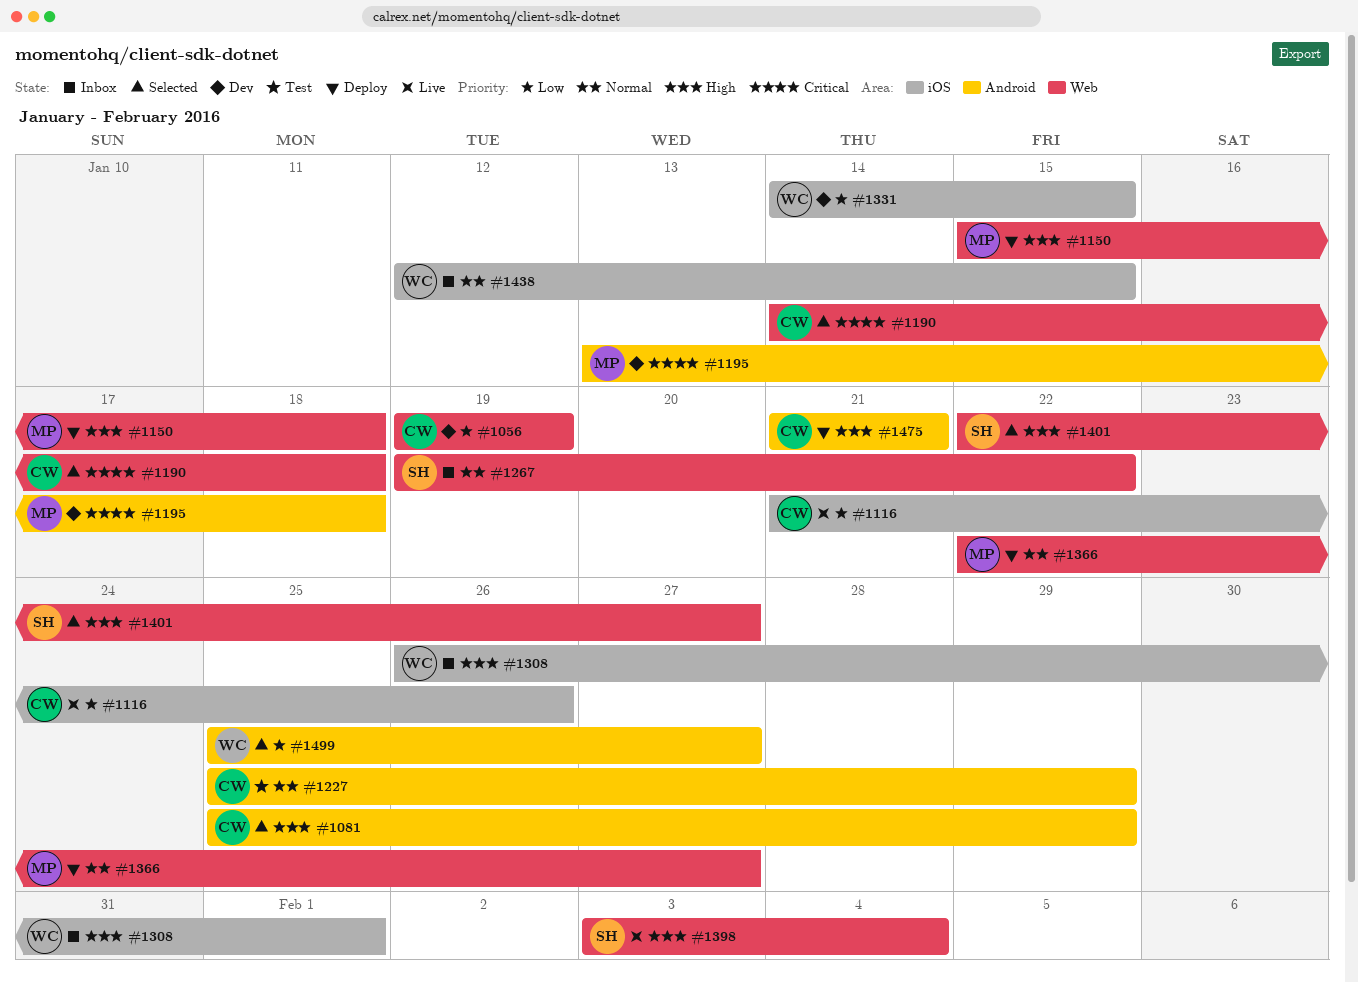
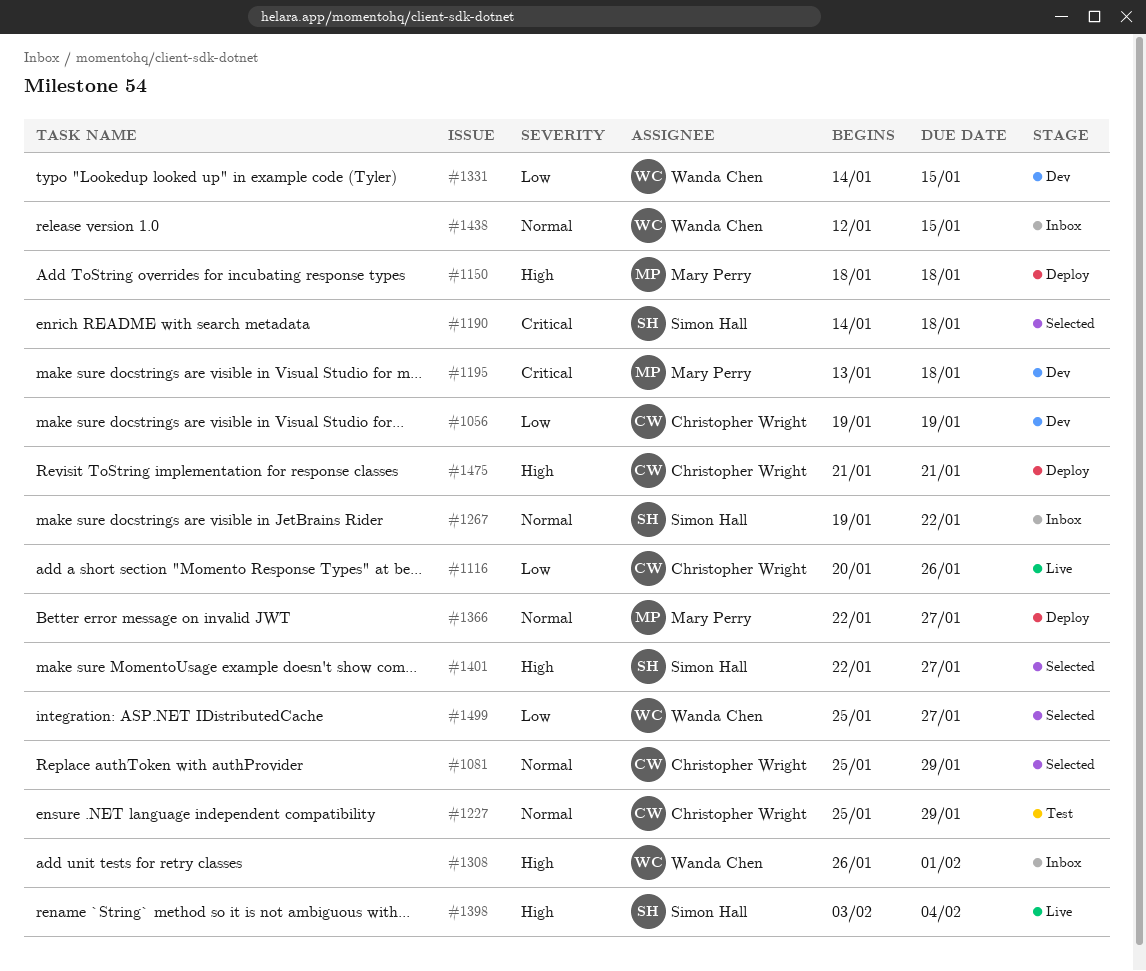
#1081, priority: High -> Normal
#1116, start: Jan 21 -> Jan 20
#1150, start: Jan 15 -> Jan 18
#1190, owner: Christopher Wright -> Simon Hall

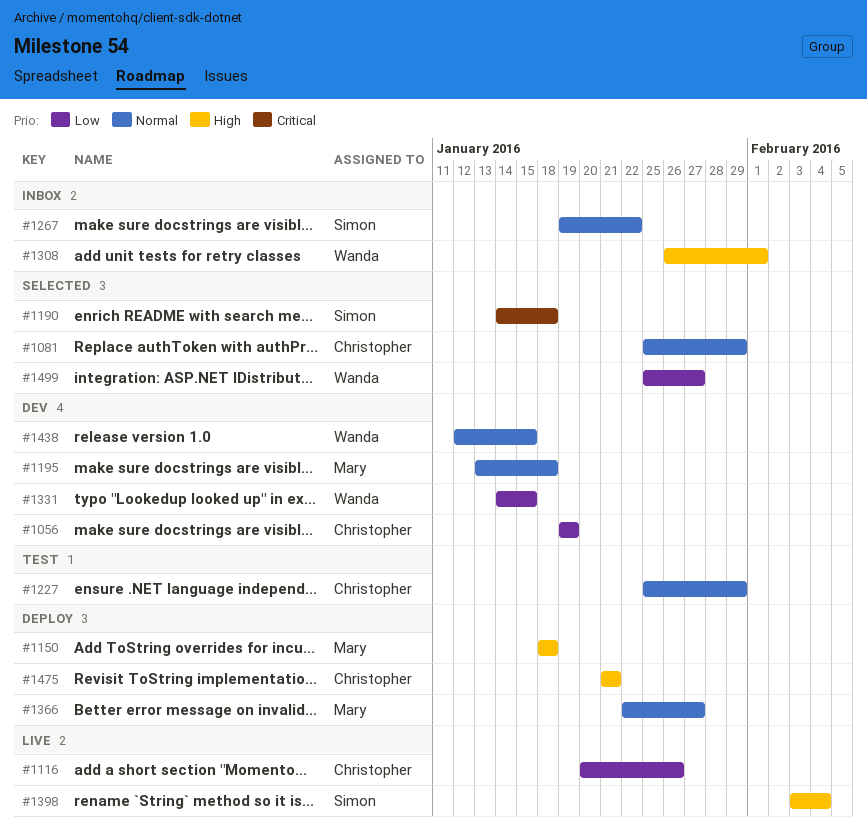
#1195, priority: Critical -> Normal
#1401: present -> none
#1438, status: Inbox -> Dev

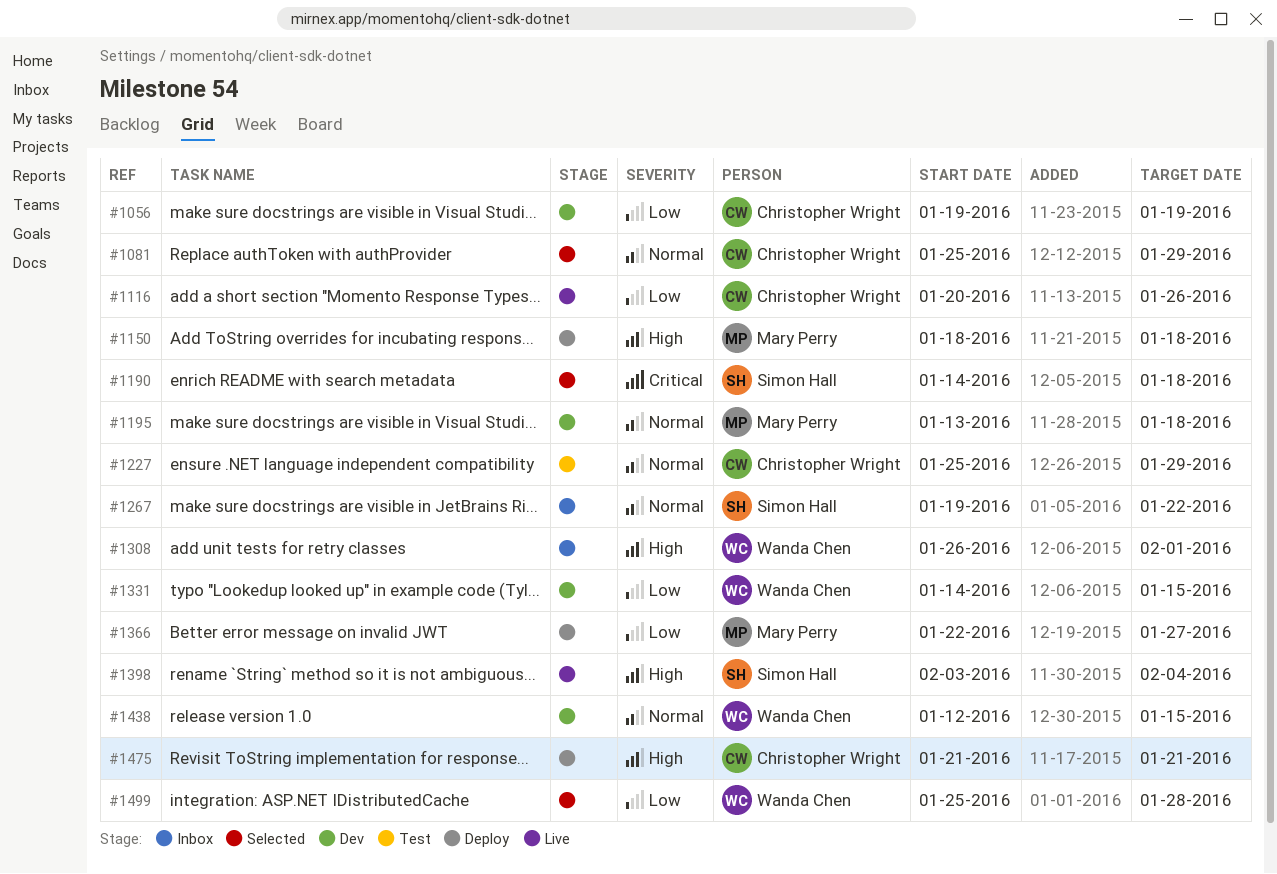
#1366, priority: Normal -> Low
#1499, due: Jan 27 -> Jan 28

